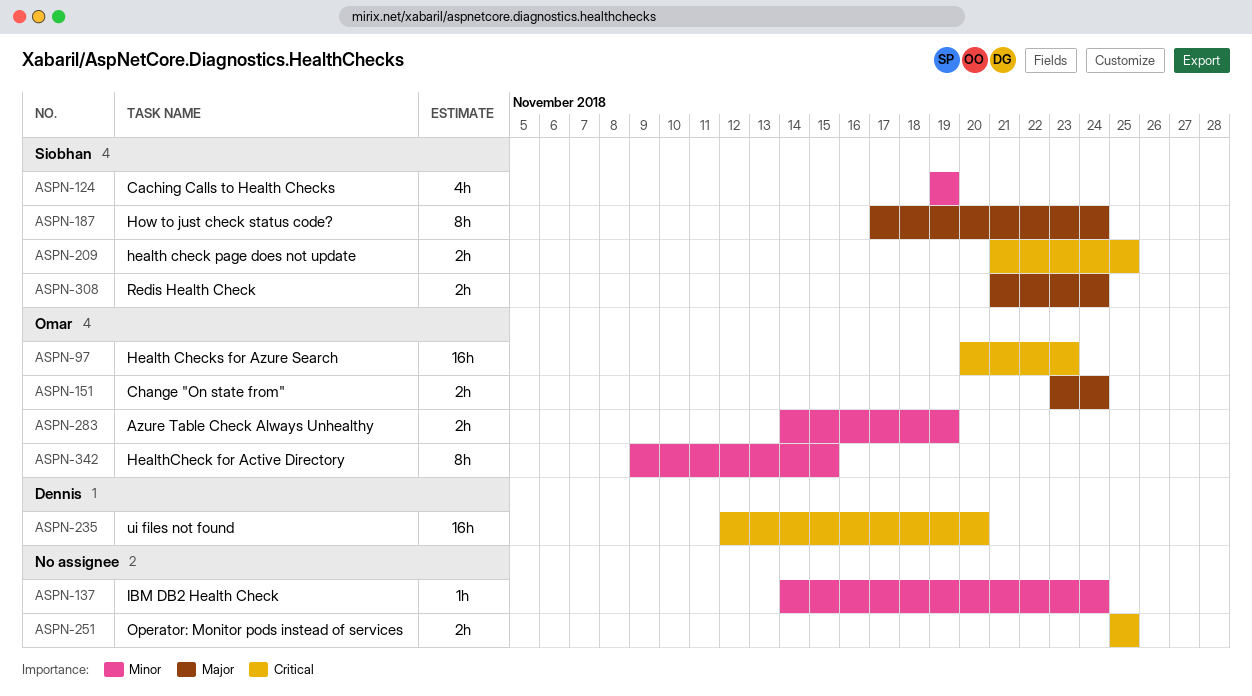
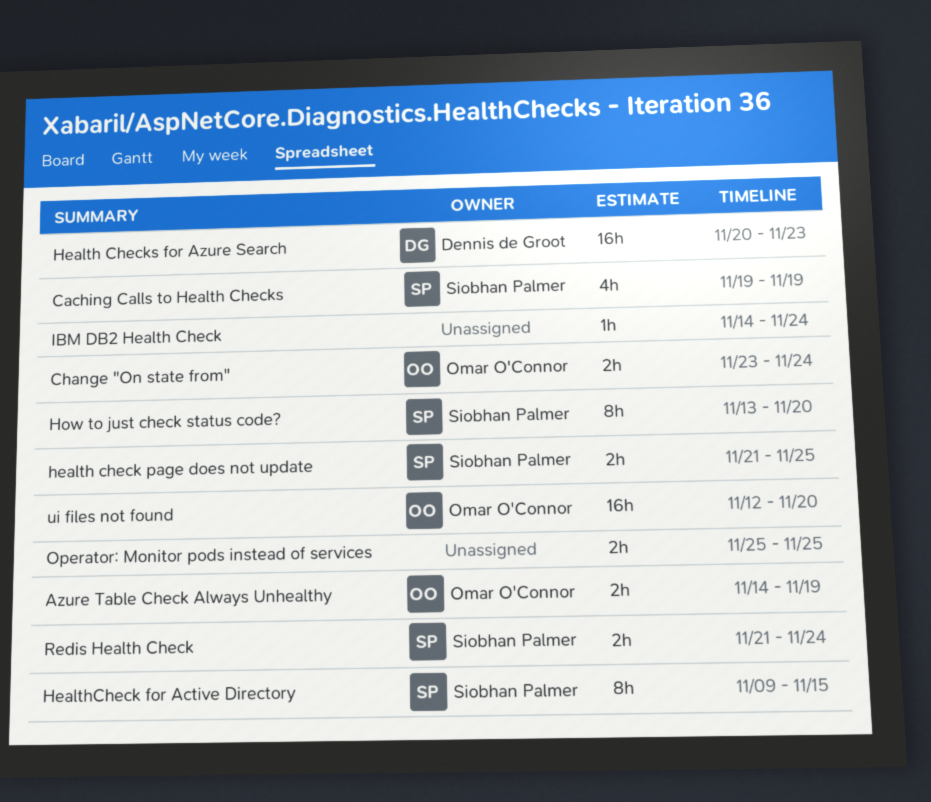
Health Checks for Azure Search, owner: Omar O'Connor -> Dennis de Groot
HealthCheck for Active Directory, owner: Omar O'Connor -> Siobhan Palmer
How to just check status code?, start: Nov 17 -> Nov 13
How to just check status code?, due: Nov 24 -> Nov 20
ui files not found, owner: Dennis de Groot -> Omar O'Connor

